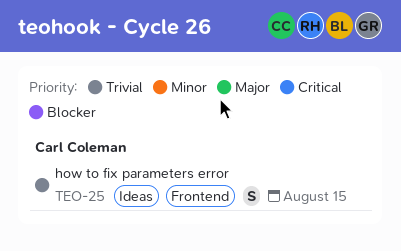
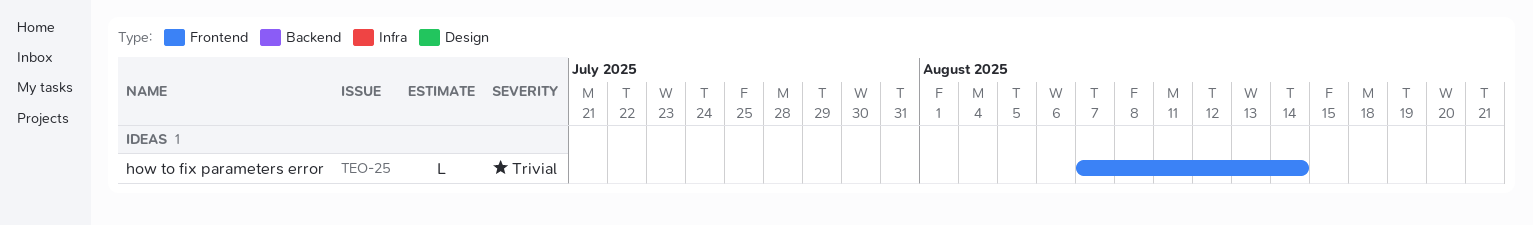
TEO-25, estimate: S -> L
TEO-25, due: Aug 15 -> Aug 14

